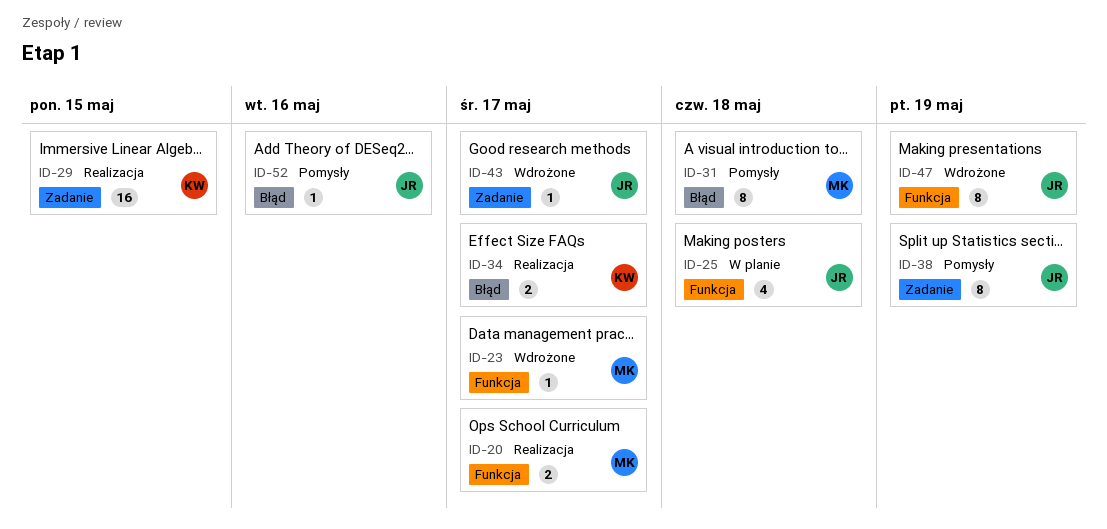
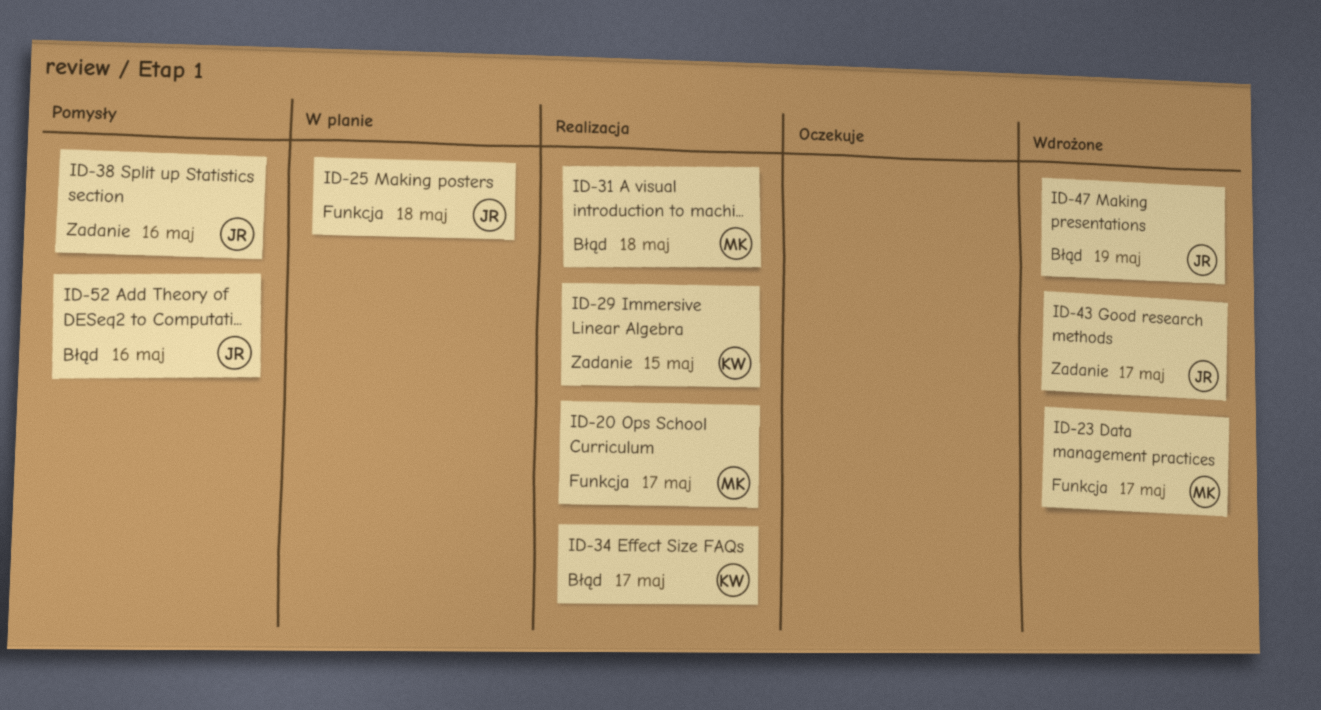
ID-31, status: Pomysły -> Realizacja
ID-38, due: May 19 -> May 16
ID-47, label: Funkcja -> Błąd

